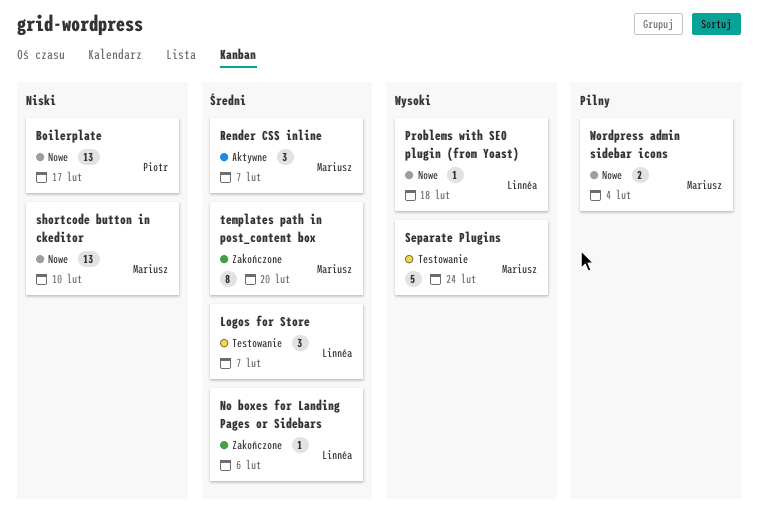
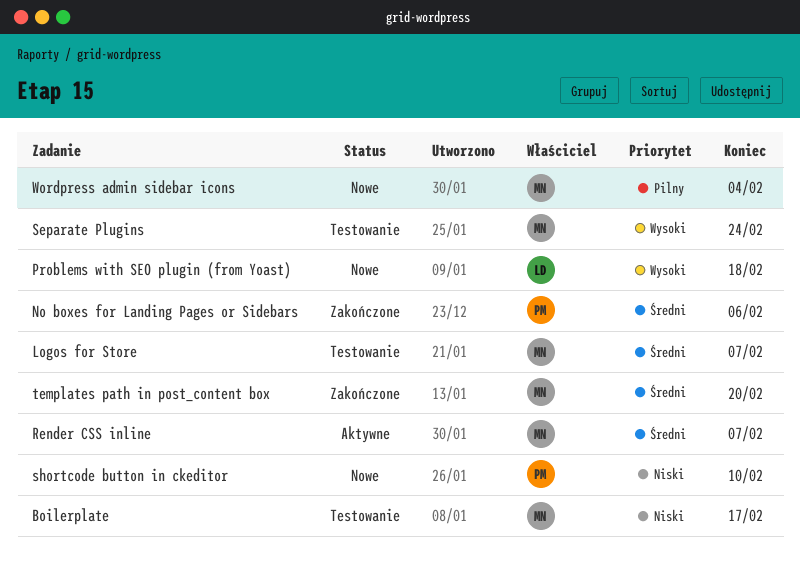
Boilerplate, status: Nowe -> Testowanie
Boilerplate, owner: Piotr -> Mariusz
Logos for Store, owner: Linnéa -> Mariusz
No boxes for Landing Pages or Sidebars, owner: Linnéa -> Piotr
shortcode button in ckeditor, owner: Mariusz -> Piotr

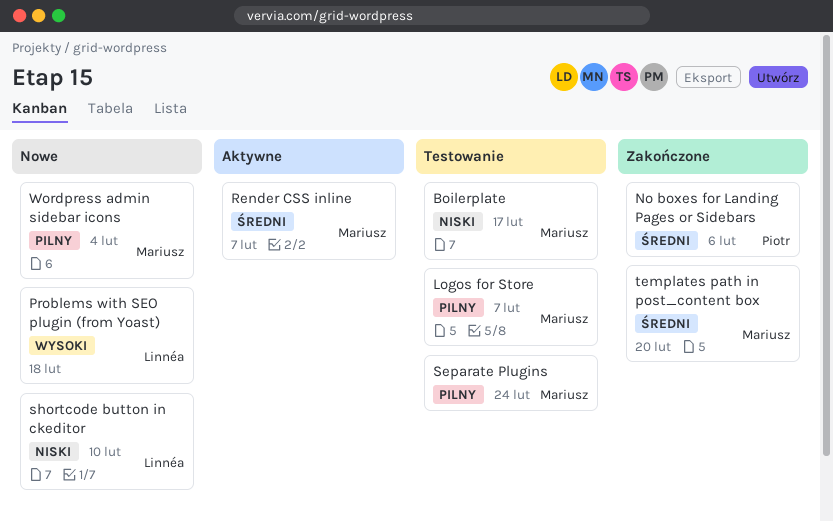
Logos for Store, priority: Średni -> Pilny
Separate Plugins, priority: Wysoki -> Pilny
shortcode button in ckeditor, owner: Piotr -> Linnéa

